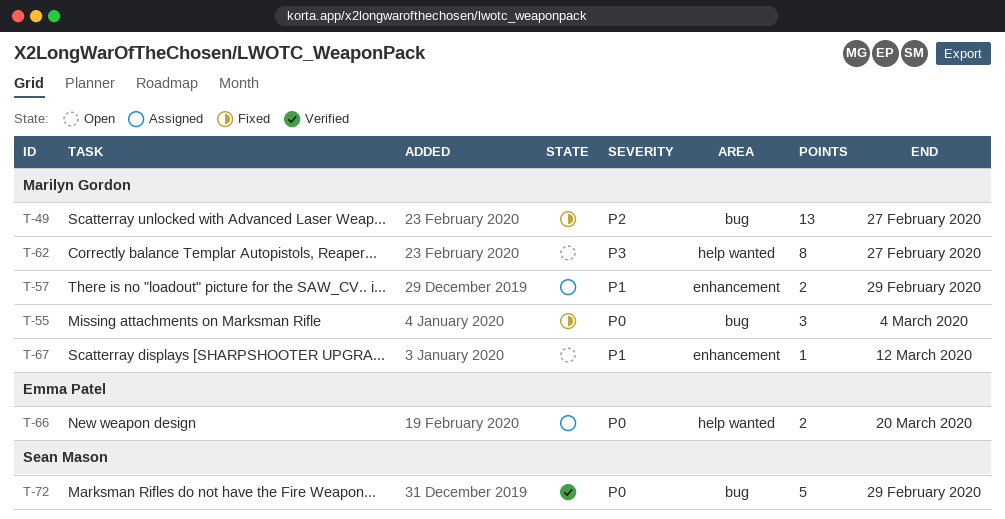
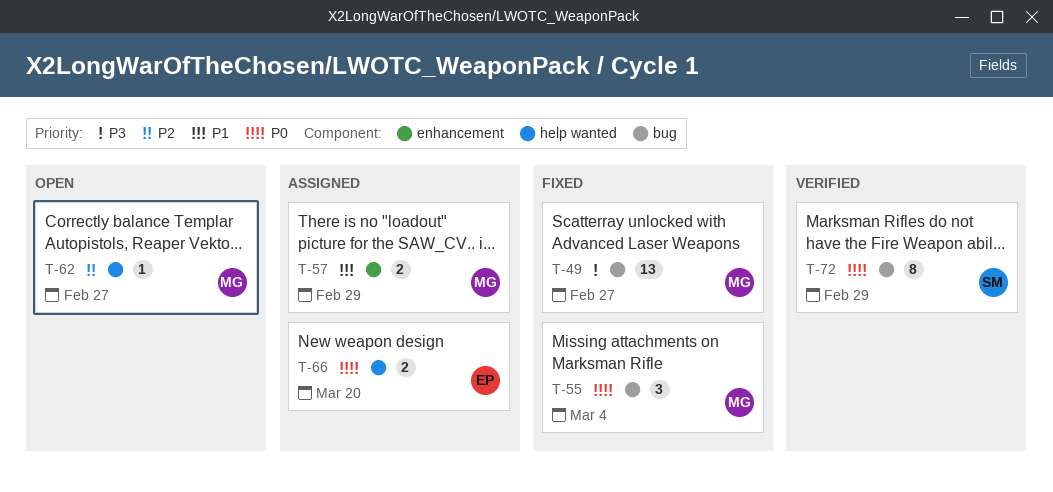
T-49, priority: P2 -> P3
T-62, priority: P3 -> P2
T-62, estimate: 8 -> 1
T-67: present -> none
T-72, estimate: 5 -> 8

